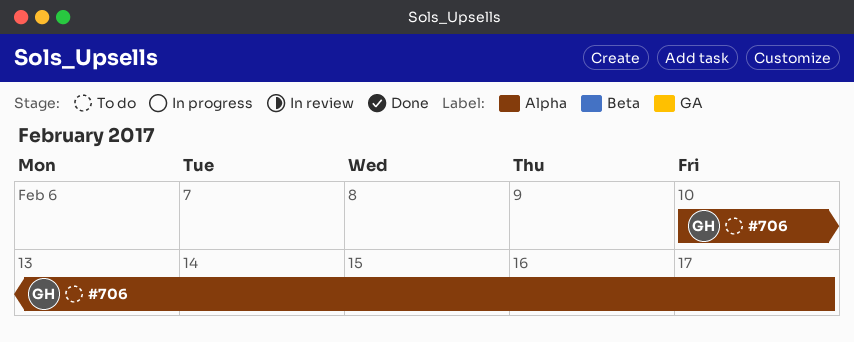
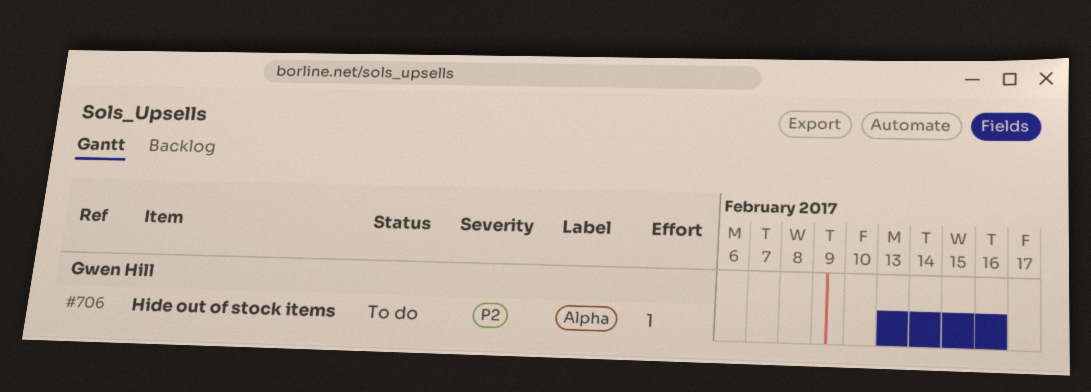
#706, start: Feb 10 -> Feb 13
#706, due: Feb 17 -> Feb 16

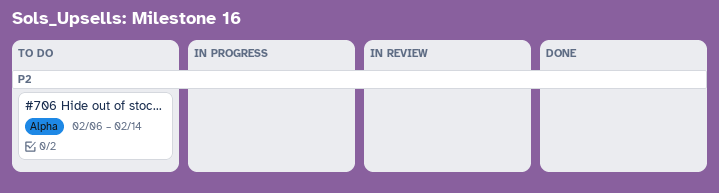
#706, start: Feb 13 -> Feb 6
#706, due: Feb 16 -> Feb 14

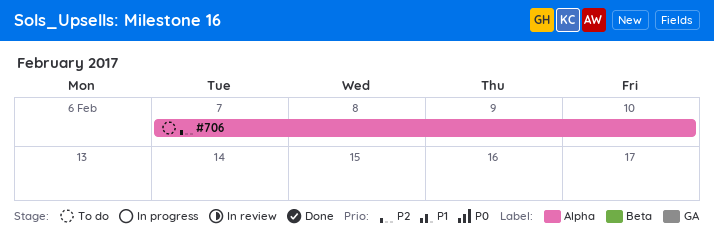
#706, start: Feb 6 -> Feb 7
#706, due: Feb 14 -> Feb 10

